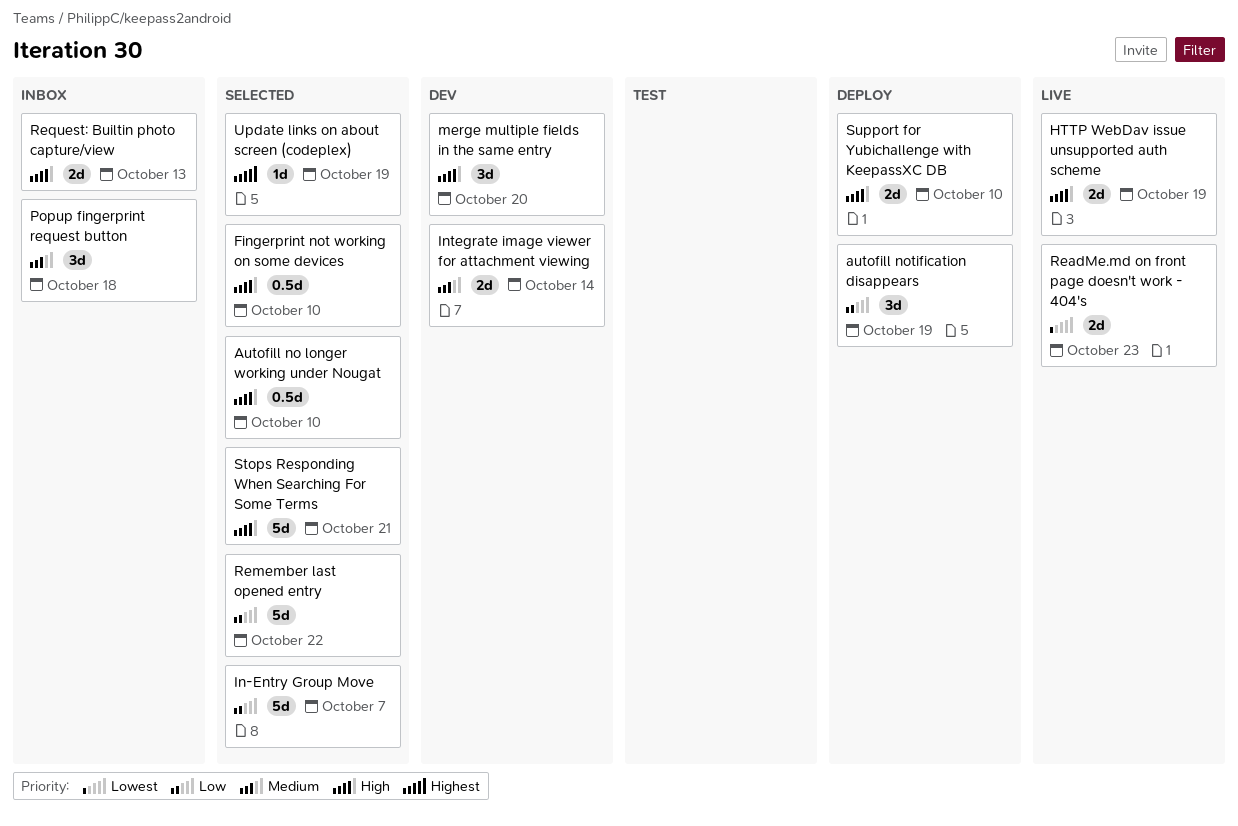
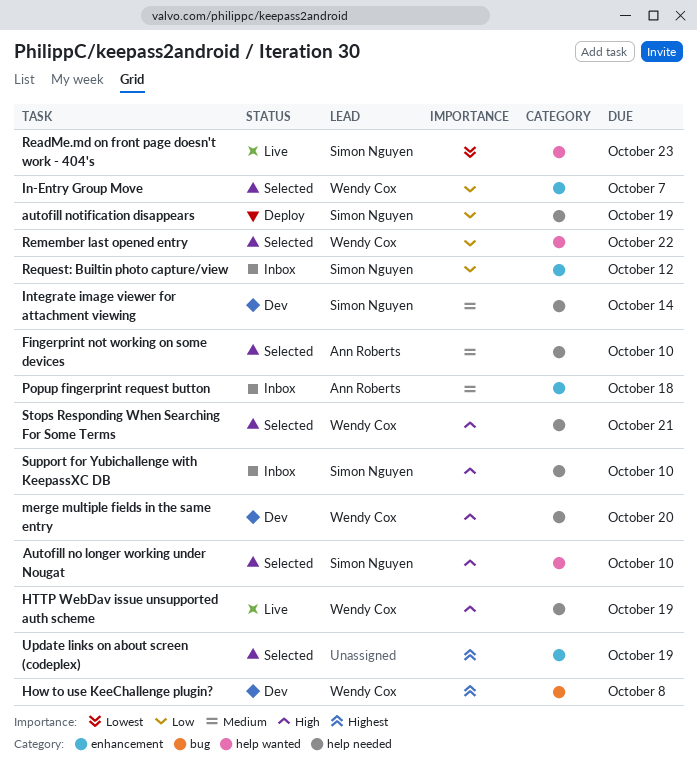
Fingerprint not working on some devices, priority: High -> Medium
How to use KeeChallenge plugin?: none -> present
Request: Builtin photo capture/view, priority: High -> Low
Request: Builtin photo capture/view, due: Oct 13 -> Oct 12
Support for Yubichallenge with KeepassXC DB, status: Deploy -> Inbox

